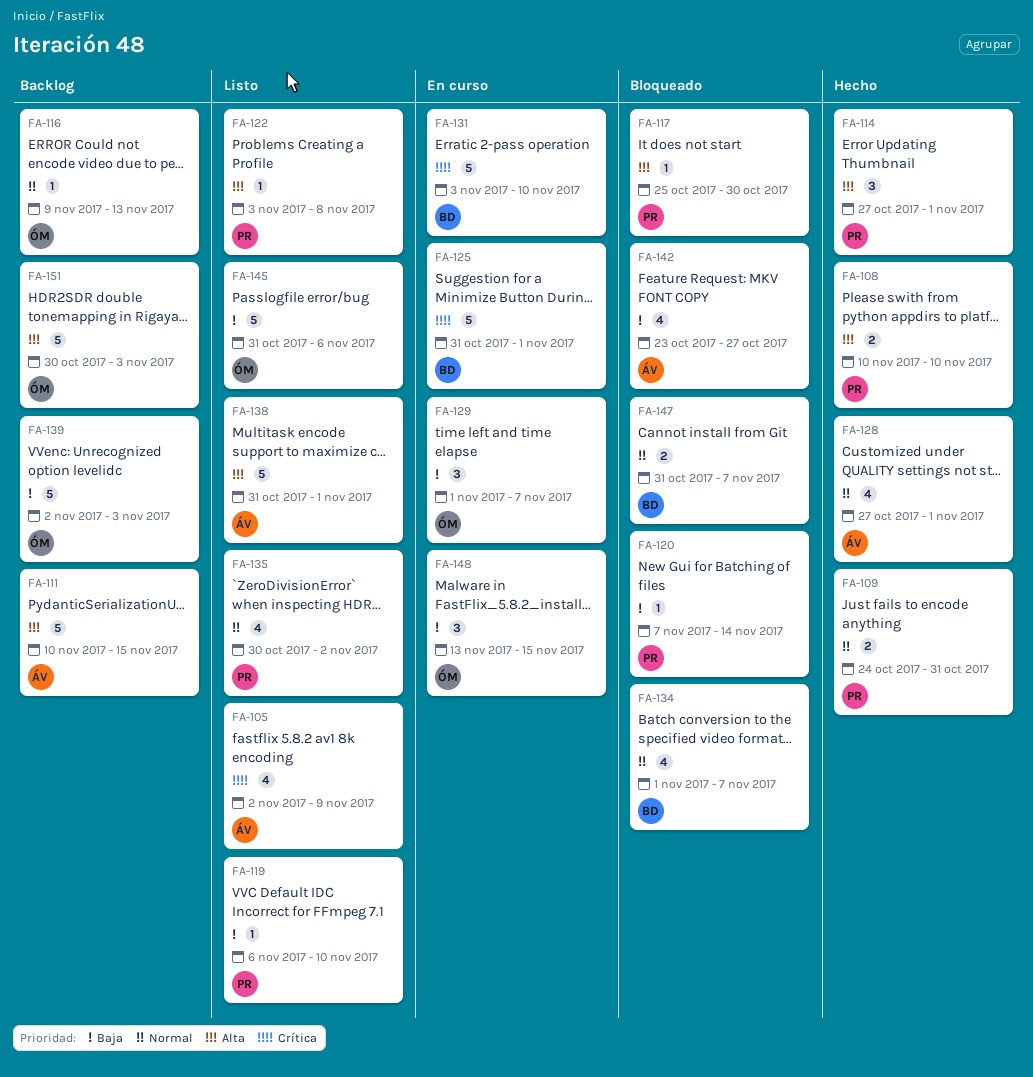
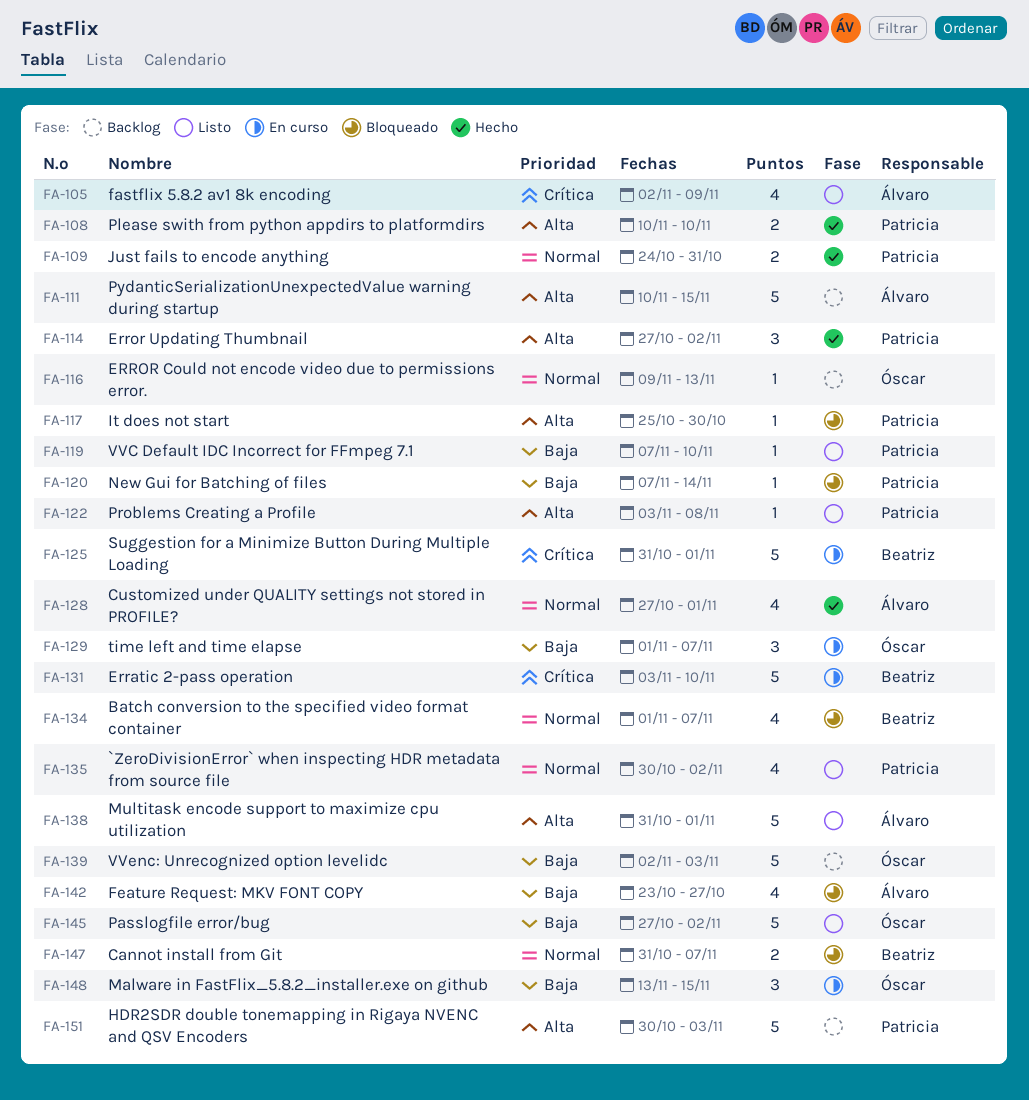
FA-114, due: Nov 1 -> Nov 2
FA-119, start: Nov 6 -> Nov 7
FA-145, start: Oct 31 -> Oct 27
FA-145, due: Nov 6 -> Nov 2
FA-151, owner: Óscar -> Patricia

